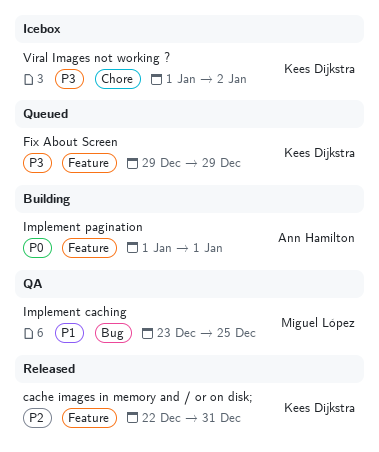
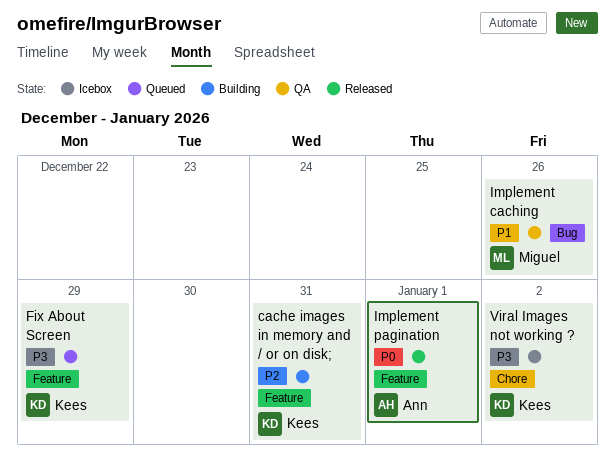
cache images in memory and / or on disk;, status: Released -> Building
Implement caching, due: Dec 25 -> Dec 26
Implement pagination, status: Building -> Released

